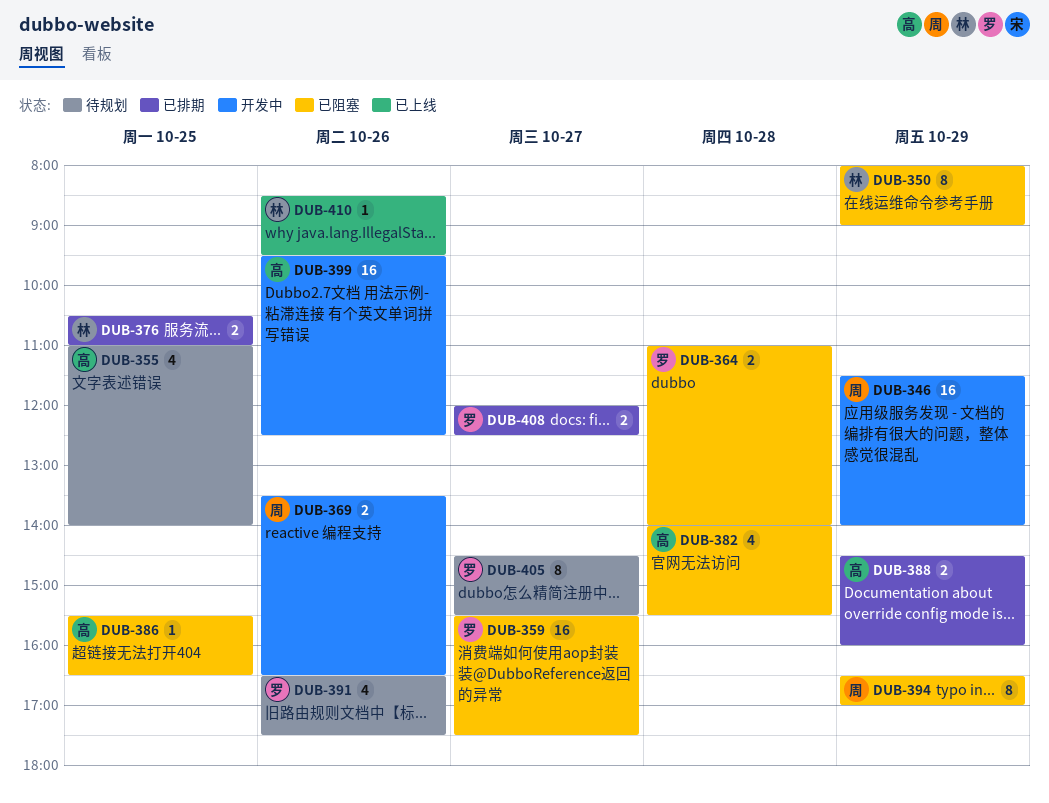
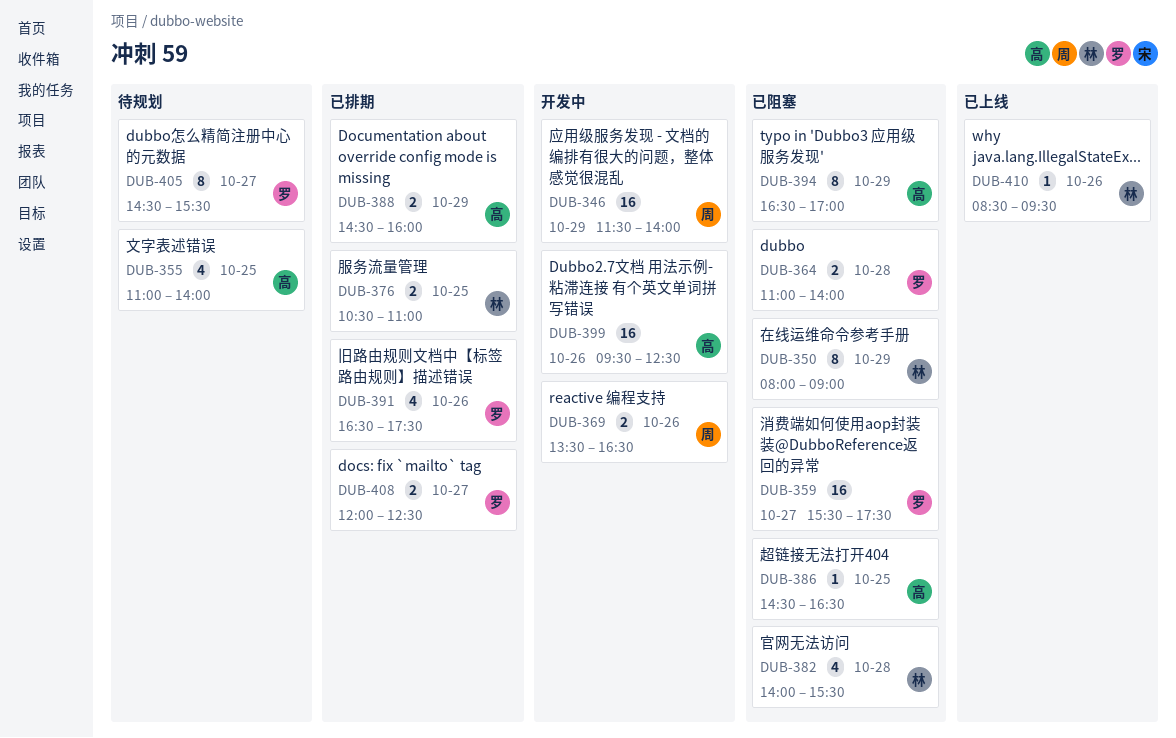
DUB-382, owner: 高 -> 林
DUB-386, begins: 15:30 -> 14:30
DUB-391, status: 待规划 -> 已排期
DUB-394, owner: 周 -> 高

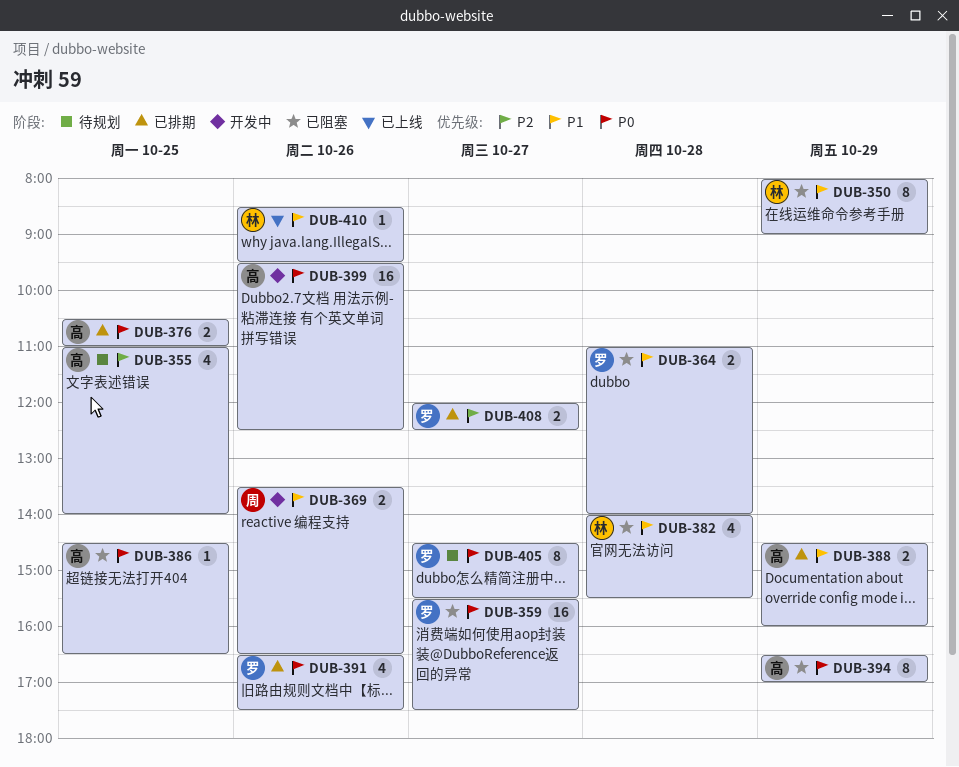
DUB-346: present -> none
DUB-376, owner: 林 -> 高

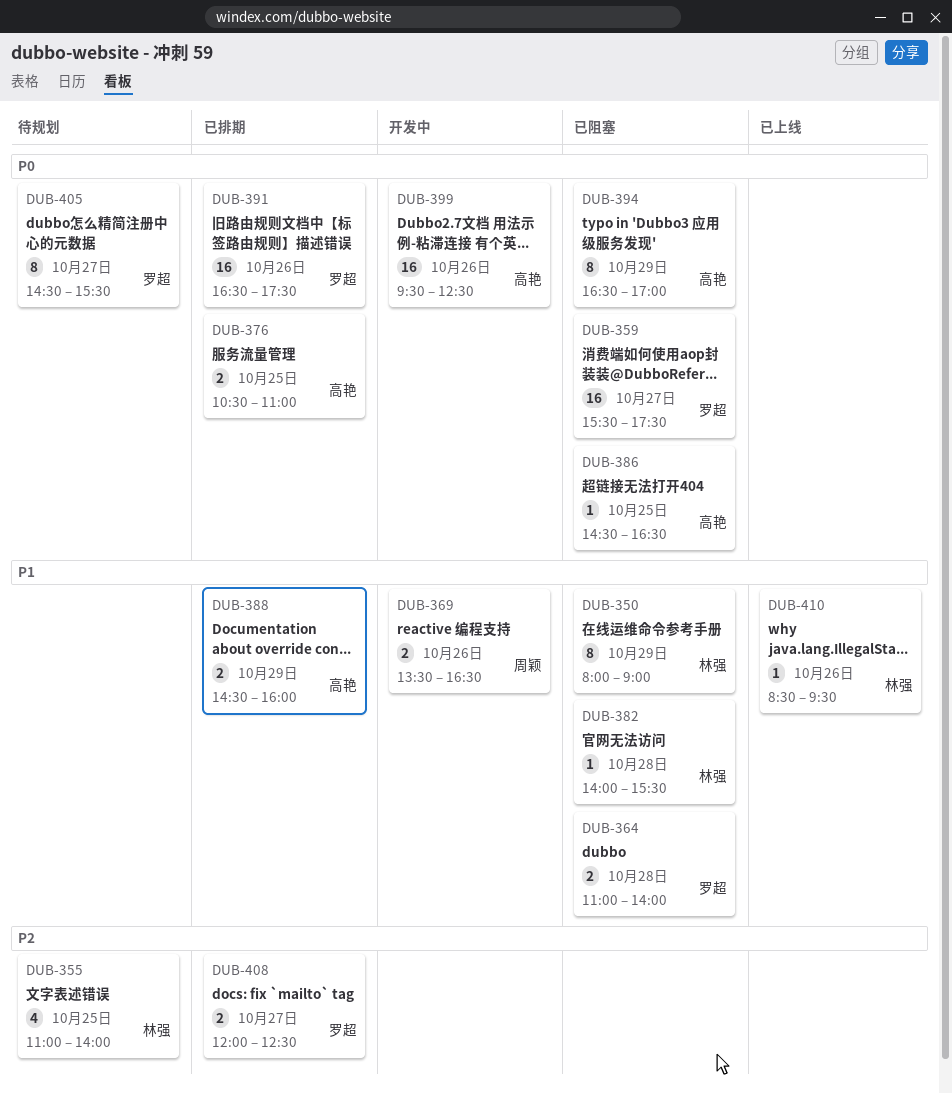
DUB-355, owner: 高艳 -> 林强
DUB-382, estimate: 4 -> 1
DUB-391, estimate: 4 -> 16

